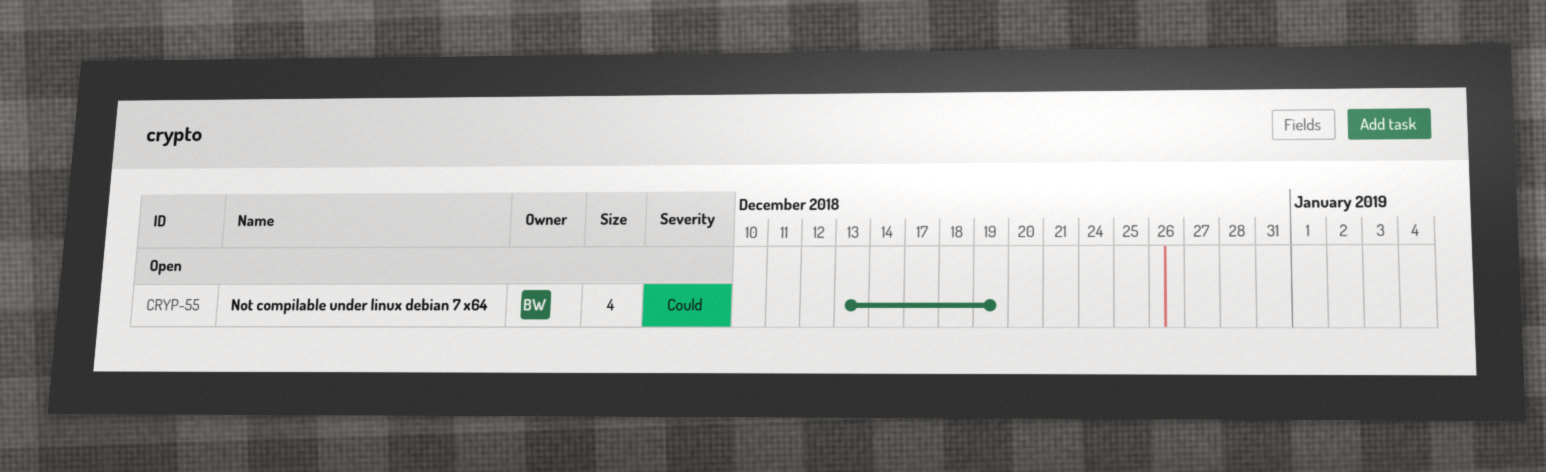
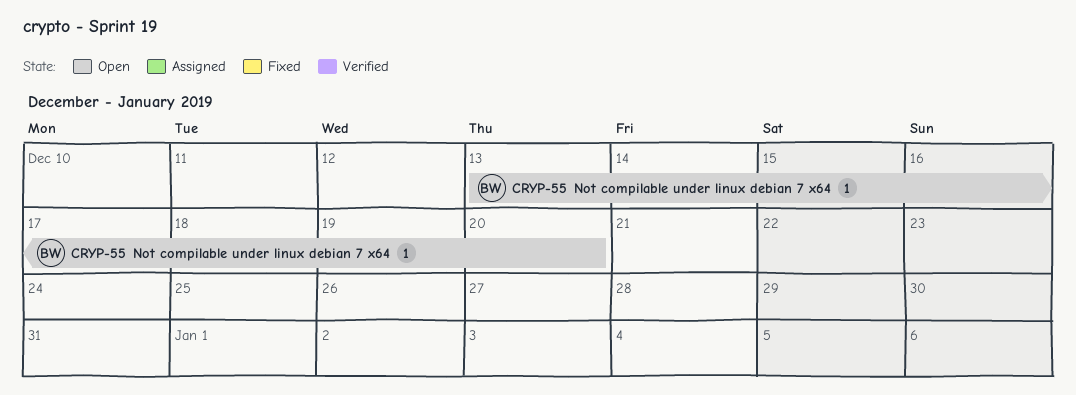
CRYP-55, estimate: 4 -> 1
CRYP-55, due: Dec 19 -> Dec 20

